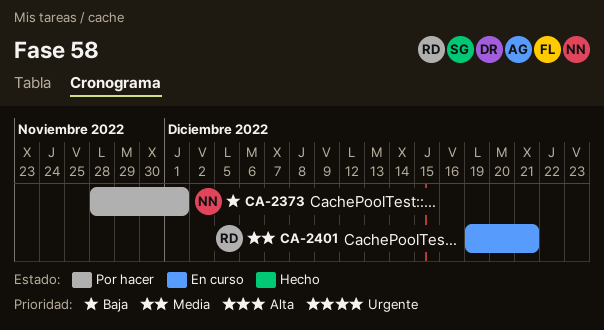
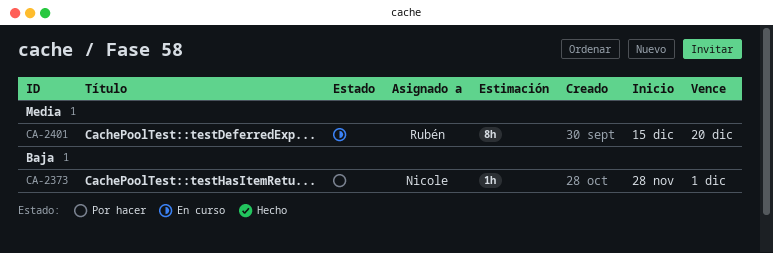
CA-2401, start: Dec 19 -> Dec 15
CA-2401, due: Dec 21 -> Dec 20

